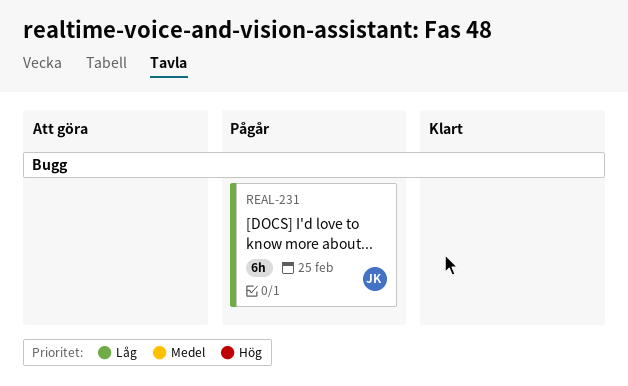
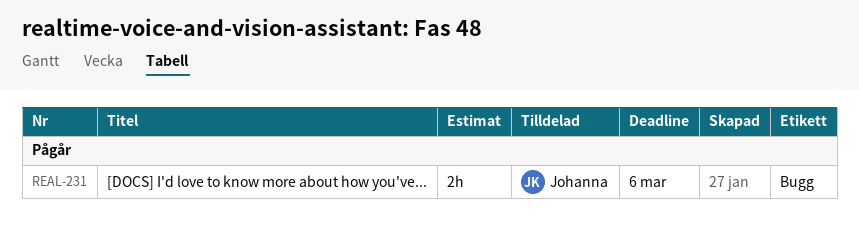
REAL-231, estimate: 6h -> 2h
REAL-231, due: Feb 25 -> Mar 6

